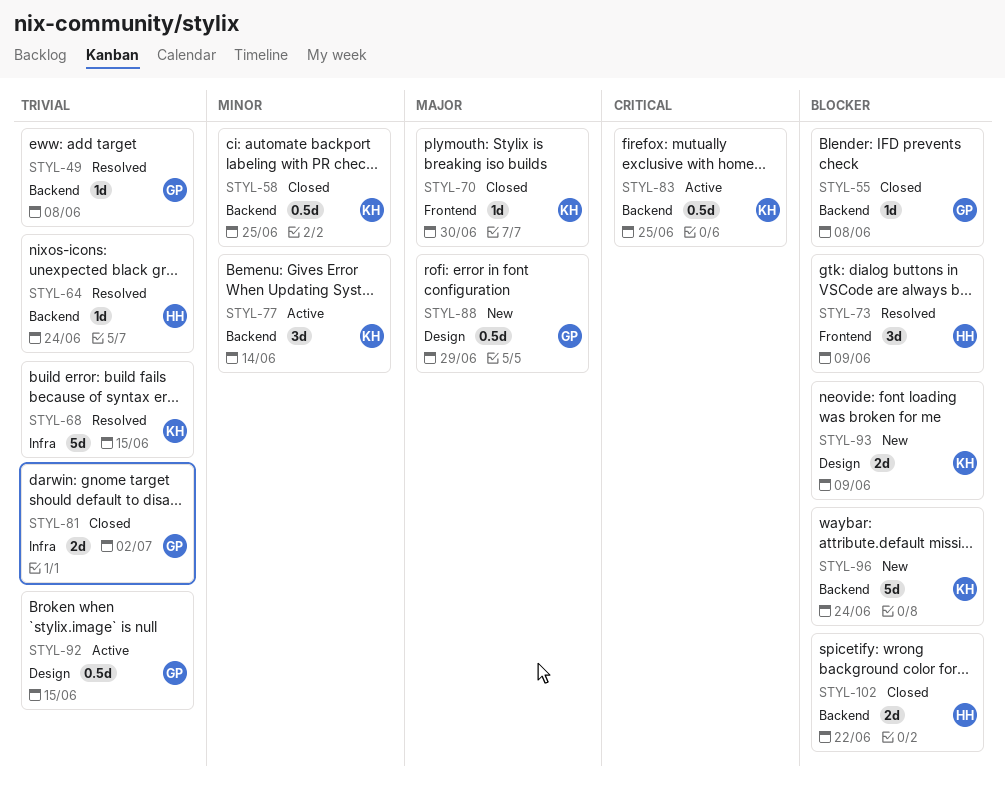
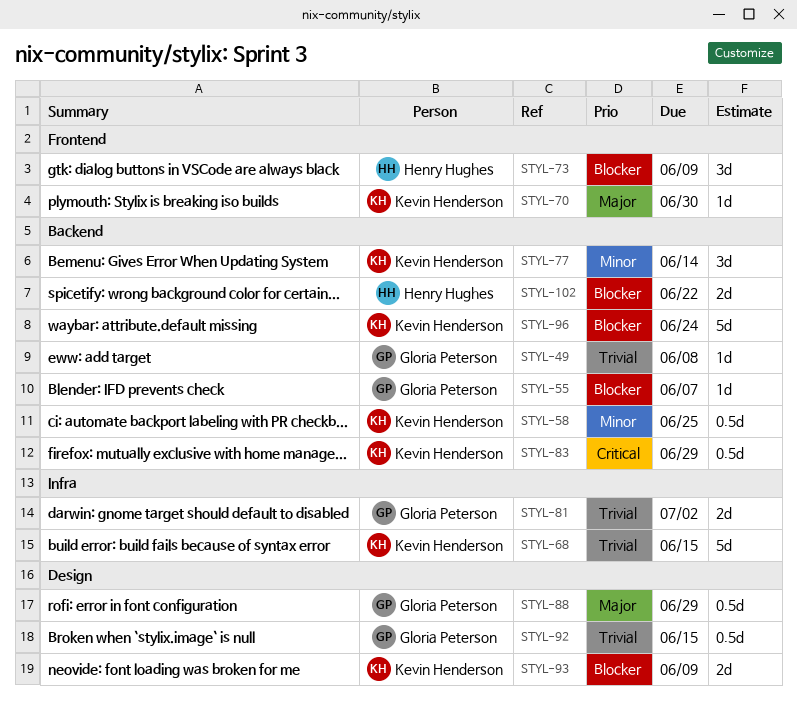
STYL-55, due: Jun 8 -> Jun 7
STYL-64: present -> none
STYL-83, due: Jun 25 -> Jun 29

